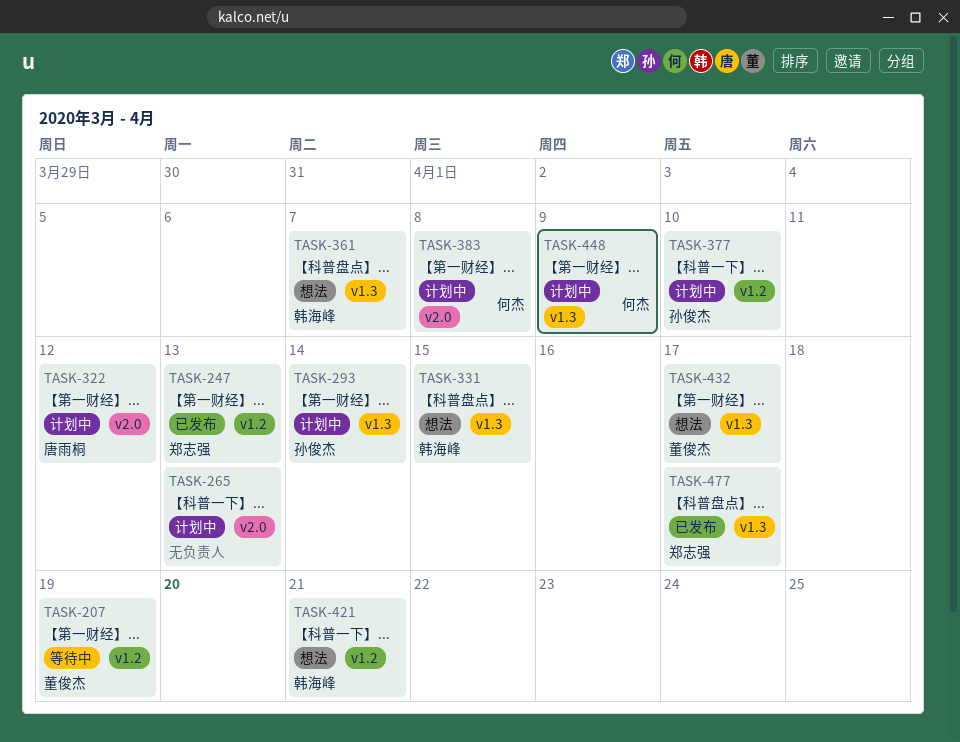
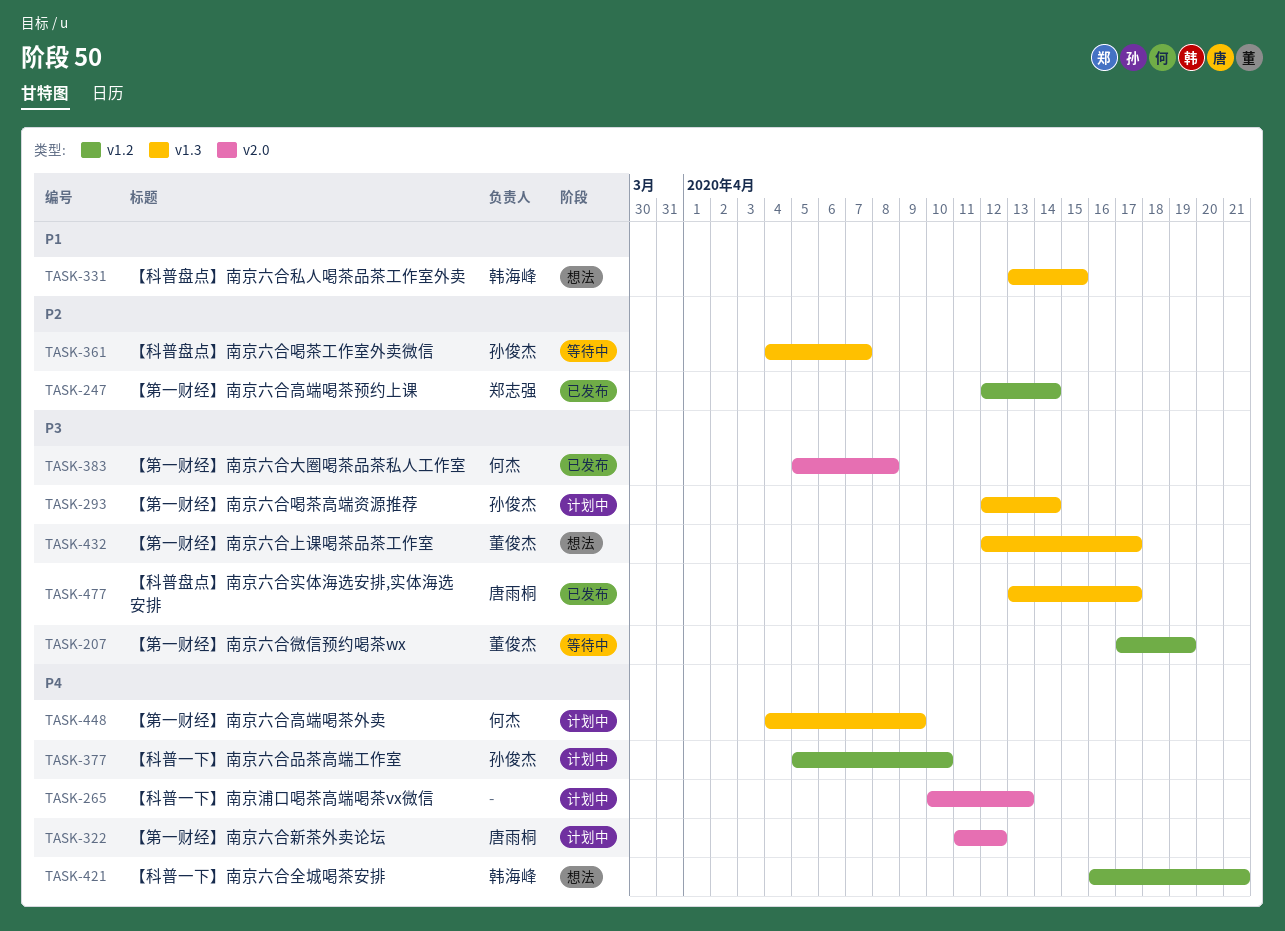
TASK-247, due: Apr 13 -> Apr 14
TASK-361, status: 想法 -> 等待中
TASK-361, owner: 韩海峰 -> 孙俊杰
TASK-383, status: 计划中 -> 已发布
TASK-477, owner: 郑志强 -> 唐雨桐

